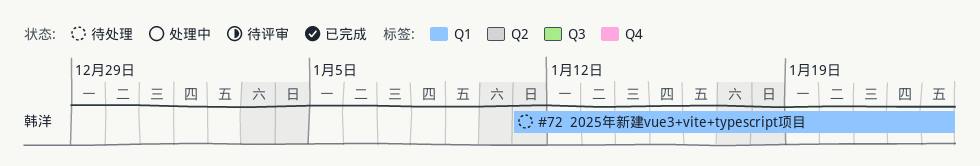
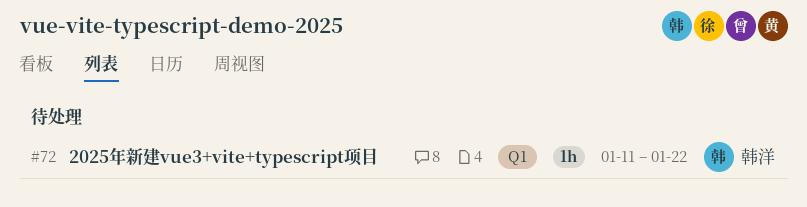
#72, due: Jan 23 -> Jan 22

